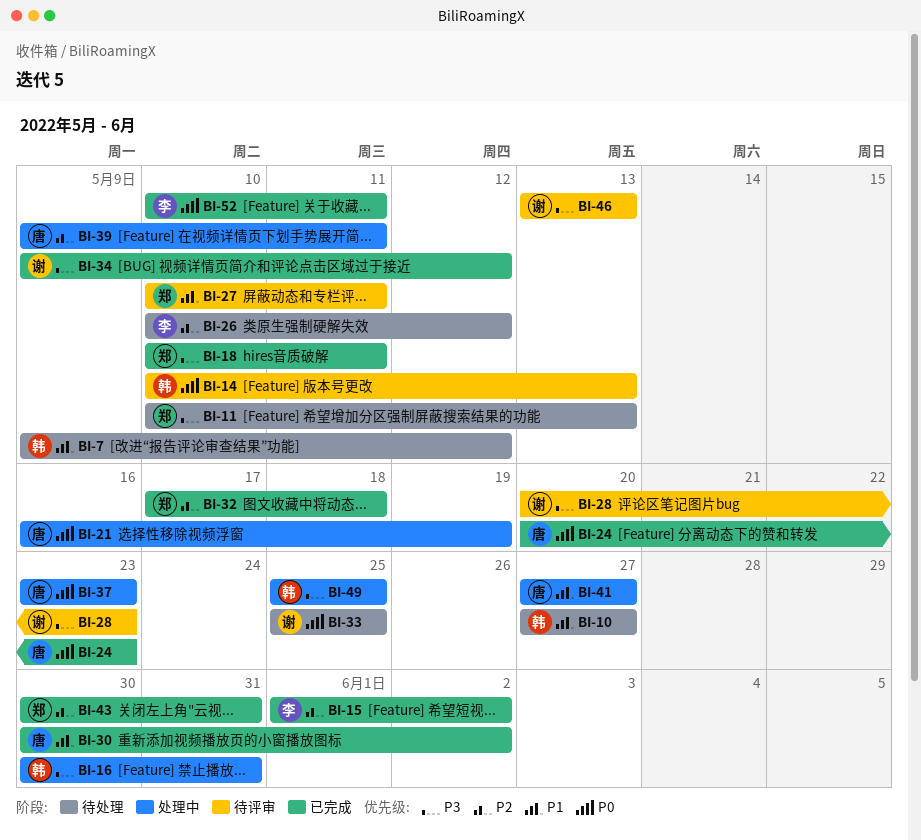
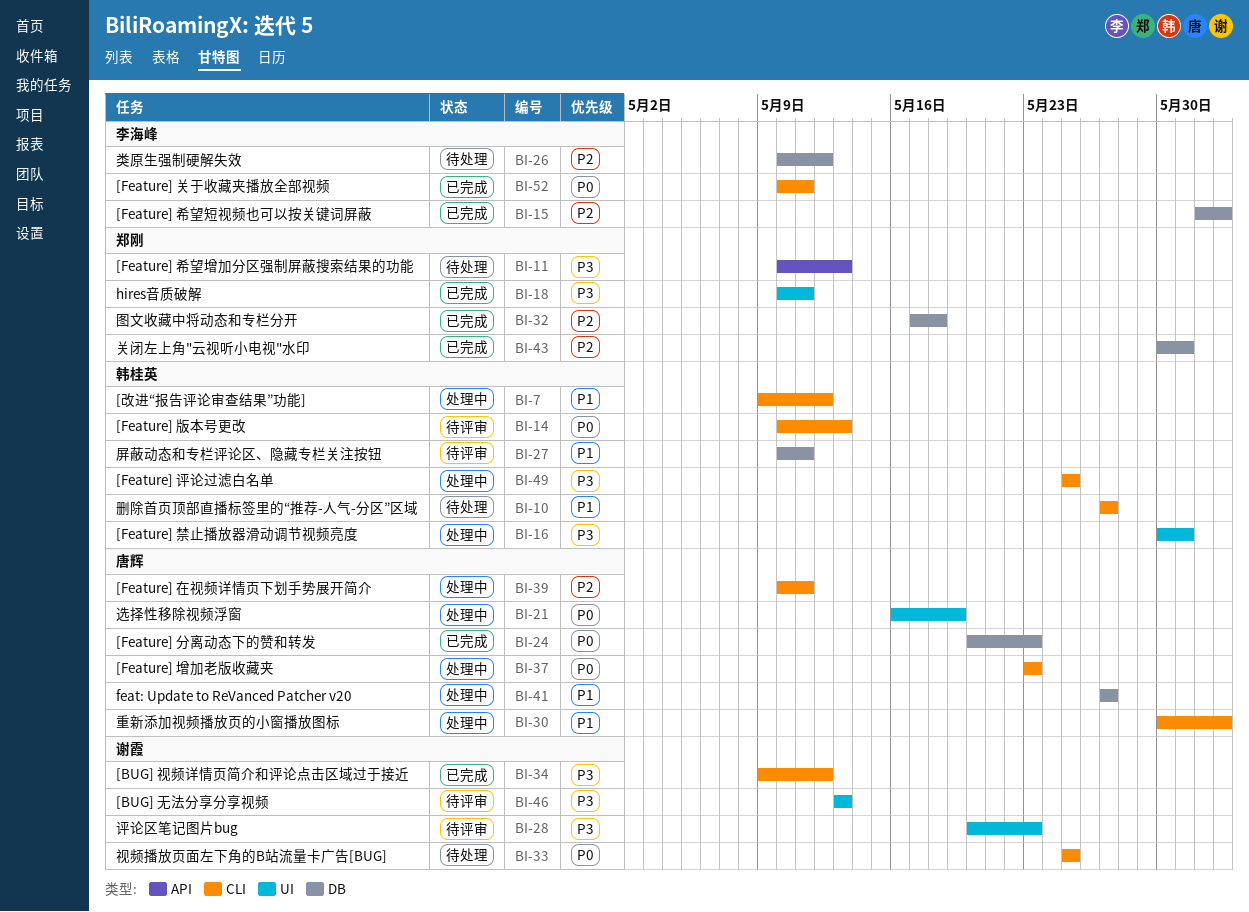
BI-7, status: 待处理 -> 处理中
BI-27, owner: 郑刚 -> 韩桂英
BI-30, status: 已完成 -> 处理中
BI-39, start: May 9 -> May 10

